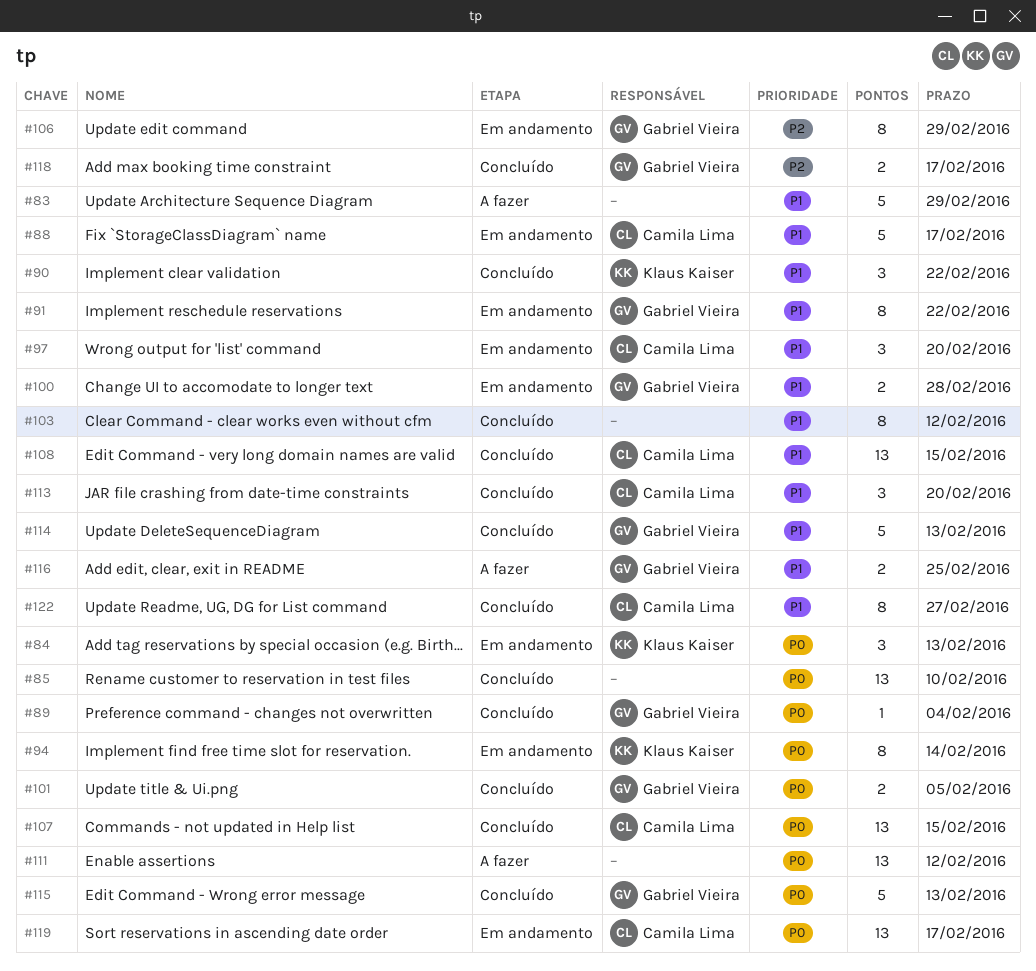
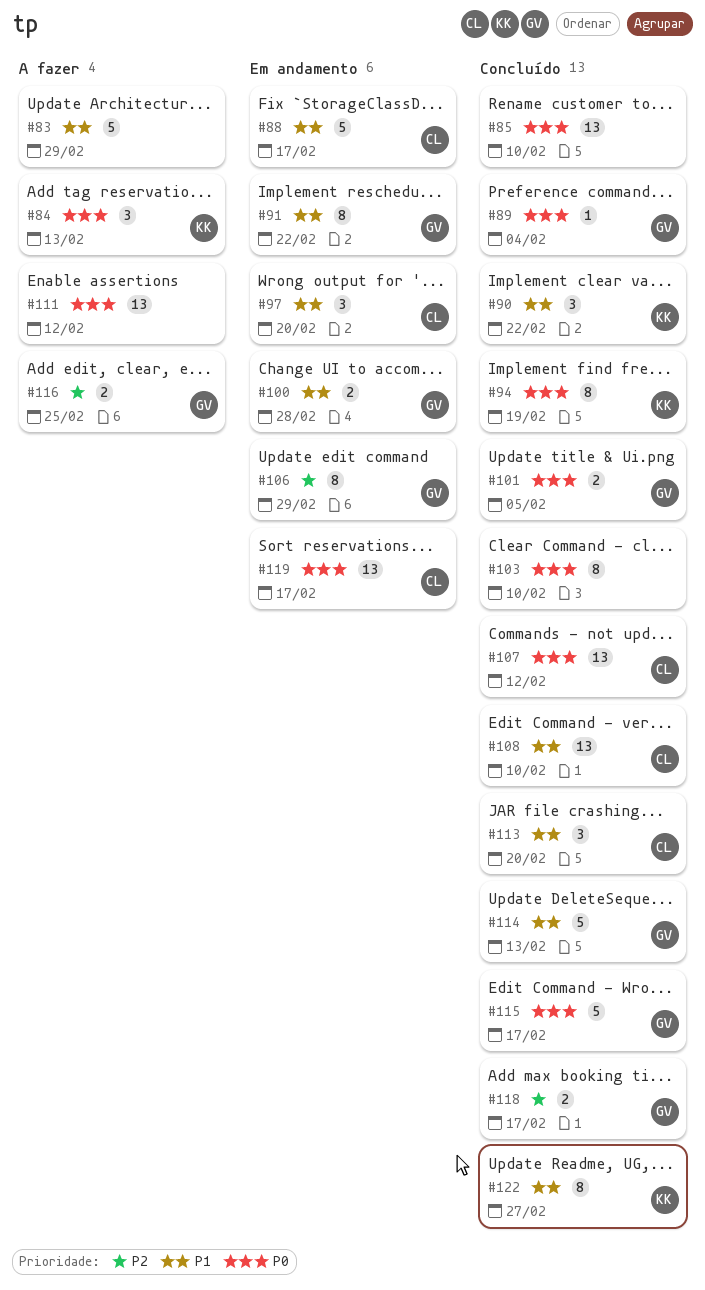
#84, status: Em andamento -> A fazer
#94, status: Em andamento -> Concluído
#94, due: Feb 14 -> Feb 19
#103, priority: P1 -> P0
#103, due: Feb 12 -> Feb 10
#107, due: Feb 15 -> Feb 12
#108, due: Feb 15 -> Feb 10
#115, due: Feb 13 -> Feb 17
#116, priority: P1 -> P2
#122, owner: Camila Lima -> Klaus Kaiser

